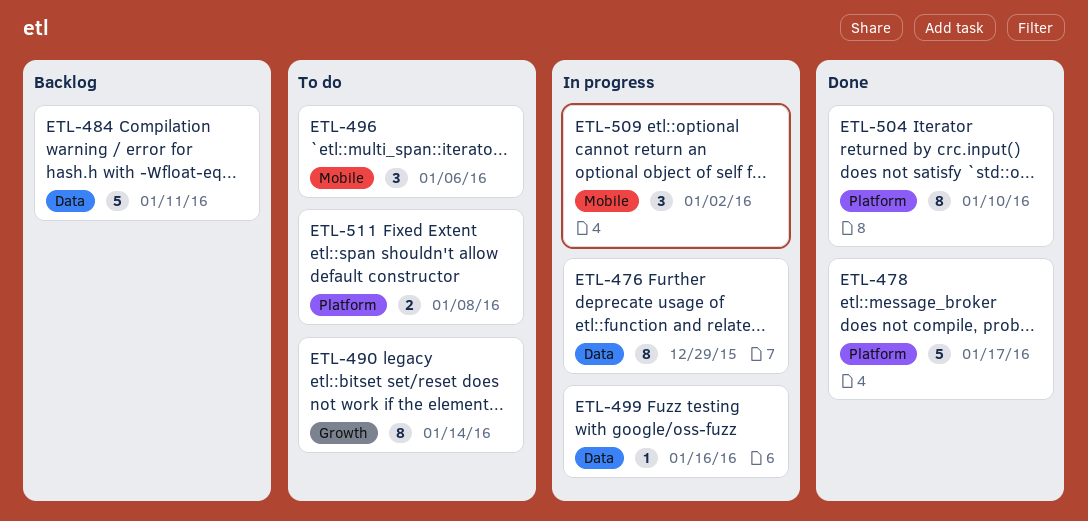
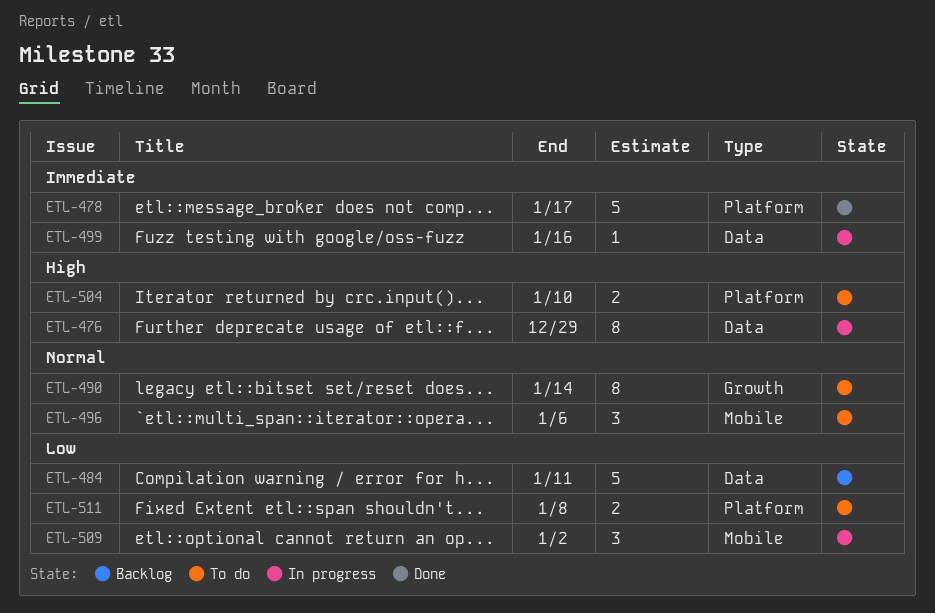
ETL-504, status: Done -> To do
ETL-504, estimate: 8 -> 2

